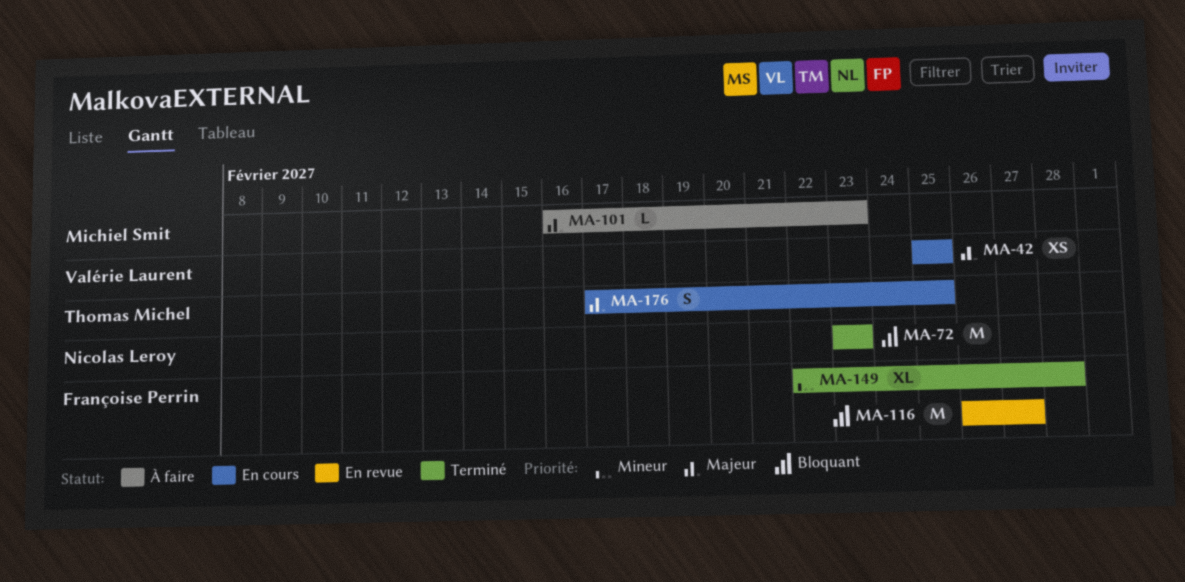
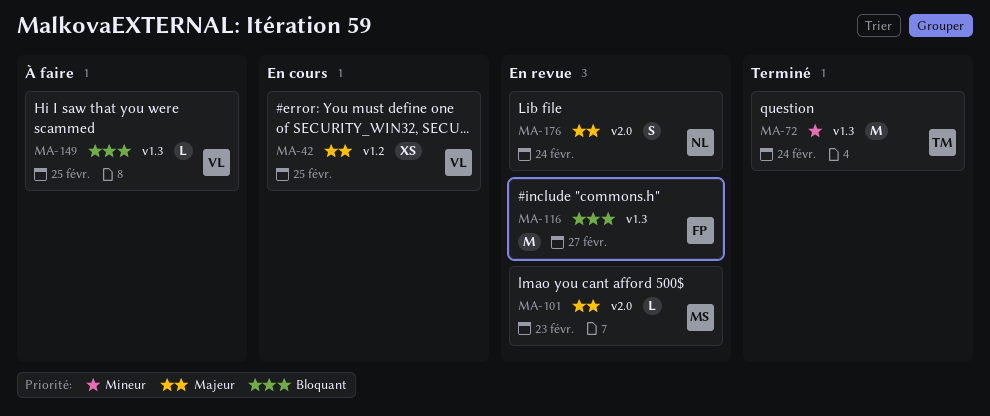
MA-72, owner: Nicolas Leroy -> Thomas Michel
MA-72, priority: Bloquant -> Mineur
MA-72, due: Feb 23 -> Feb 24
MA-101, status: À faire -> En revue
MA-149, status: Terminé -> À faire
MA-149, owner: Françoise Perrin -> Valérie Laurent
MA-149, priority: Mineur -> Bloquant
MA-149, estimate: XL -> L
MA-149, due: Feb 28 -> Feb 25
MA-176, status: En cours -> En revue
MA-176, owner: Thomas Michel -> Nicolas Leroy
MA-176, due: Feb 25 -> Feb 24

